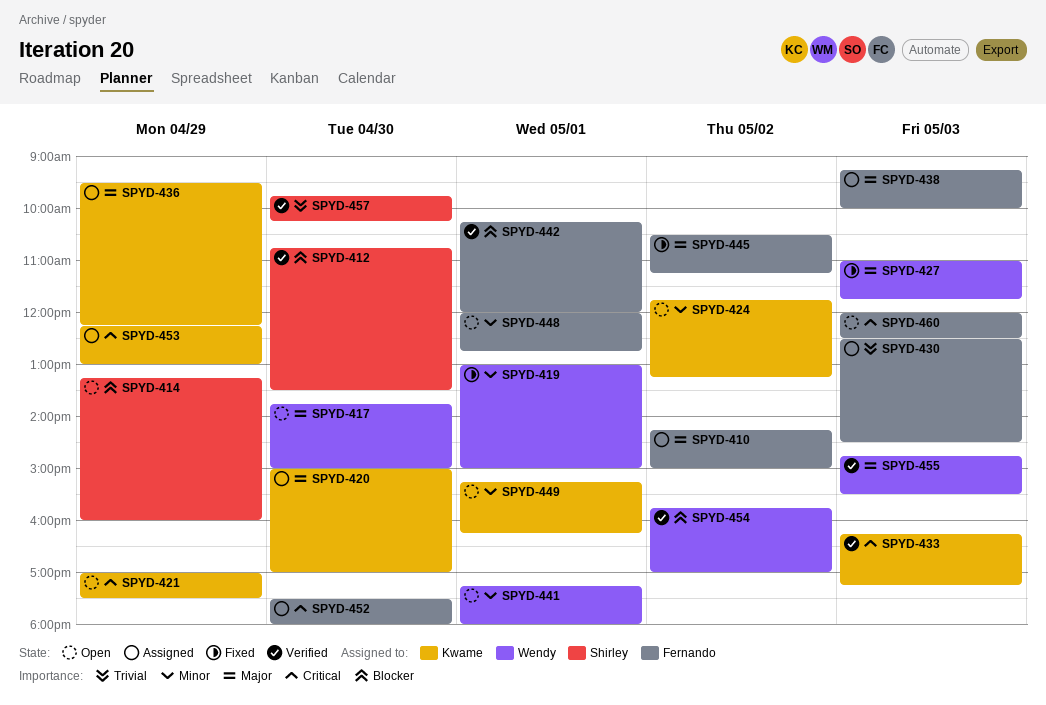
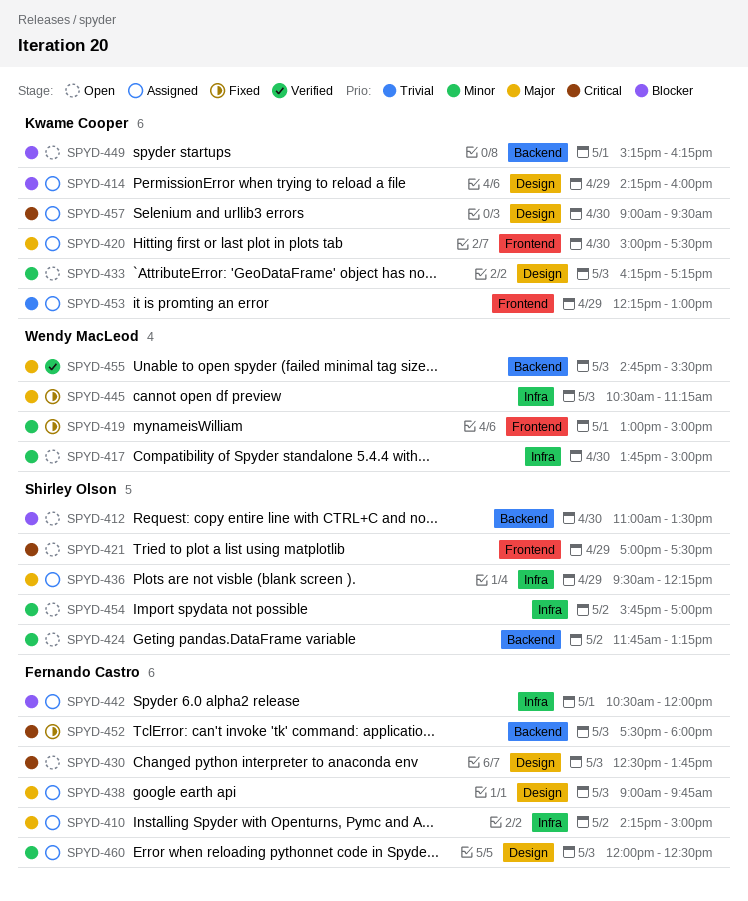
SPYD-412, status: Verified -> Open
SPYD-412, begins: 10:45 -> 11:00
SPYD-414, status: Open -> Assigned
SPYD-414, owner: Shirley Olson -> Kwame Cooper
SPYD-414, begins: 13:15 -> 14:15
SPYD-417, priority: Major -> Minor
SPYD-420, ends: 17:00 -> 17:30
SPYD-421, owner: Kwame Cooper -> Shirley Olson
SPYD-424, owner: Kwame Cooper -> Shirley Olson
SPYD-427: present -> none
SPYD-430, status: Assigned -> Open
SPYD-430, priority: Trivial -> Critical
SPYD-430, ends: 14:30 -> 13:45
SPYD-433, status: Verified -> Open
SPYD-433, priority: Critical -> Minor
SPYD-436, owner: Kwame Cooper -> Shirley Olson
SPYD-438, begins: 09:15 -> 09:00
SPYD-438, ends: 10:00 -> 09:45
SPYD-441: present -> none
SPYD-442, status: Verified -> Assigned
SPYD-442, begins: 10:15 -> 10:30
SPYD-445, owner: Fernando Castro -> Wendy MacLeod
SPYD-445, day: May 2 -> May 3
SPYD-448: present -> none
SPYD-449, priority: Minor -> Blocker
SPYD-452, status: Assigned -> Fixed
SPYD-452, day: Apr 30 -> May 3
SPYD-453, priority: Critical -> Trivial
SPYD-454, status: Verified -> Open
SPYD-454, owner: Wendy MacLeod -> Shirley Olson
SPYD-454, priority: Blocker -> Minor
SPYD-457, status: Verified -> Assigned
SPYD-457, owner: Shirley Olson -> Kwame Cooper
SPYD-457, priority: Trivial -> Critical
SPYD-457, begins: 09:45 -> 09:00
SPYD-457, ends: 10:15 -> 09:30
SPYD-460, status: Open -> Assigned
SPYD-460, priority: Critical -> Minor

